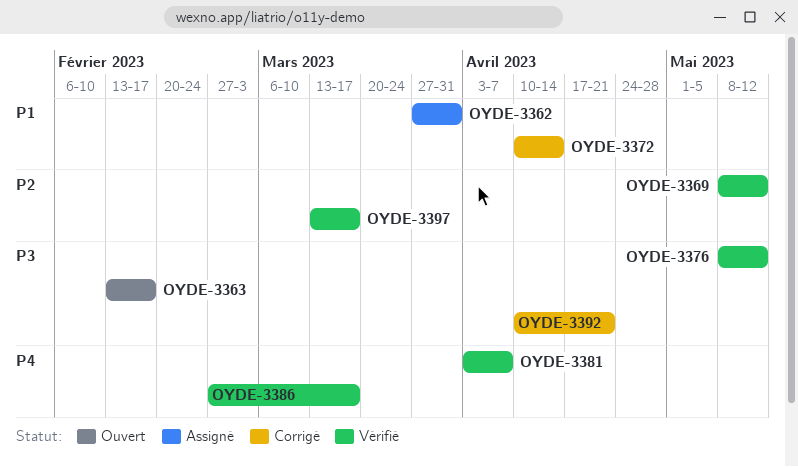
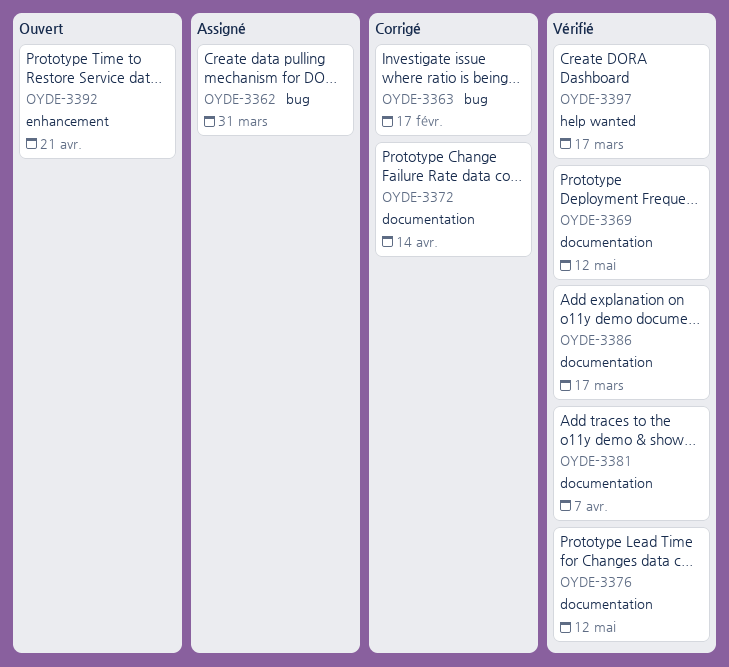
OYDE-3363, status: Ouvert -> Corrigé
OYDE-3392, status: Corrigé -> Ouvert

